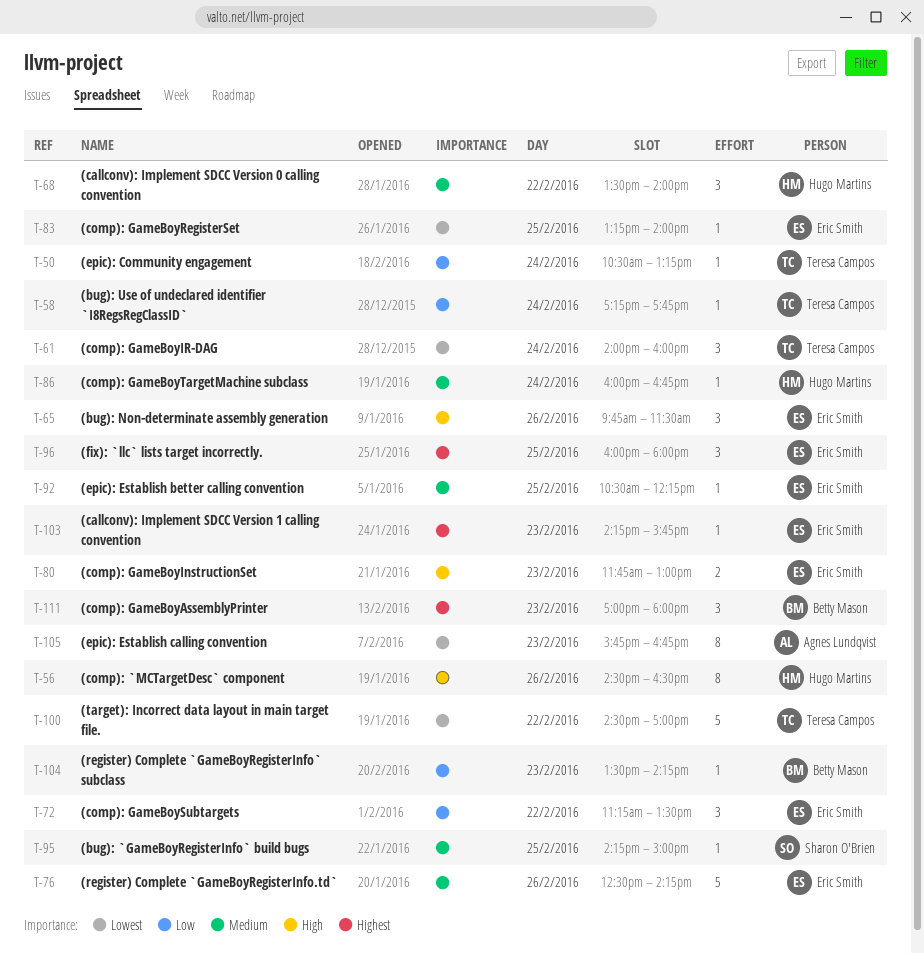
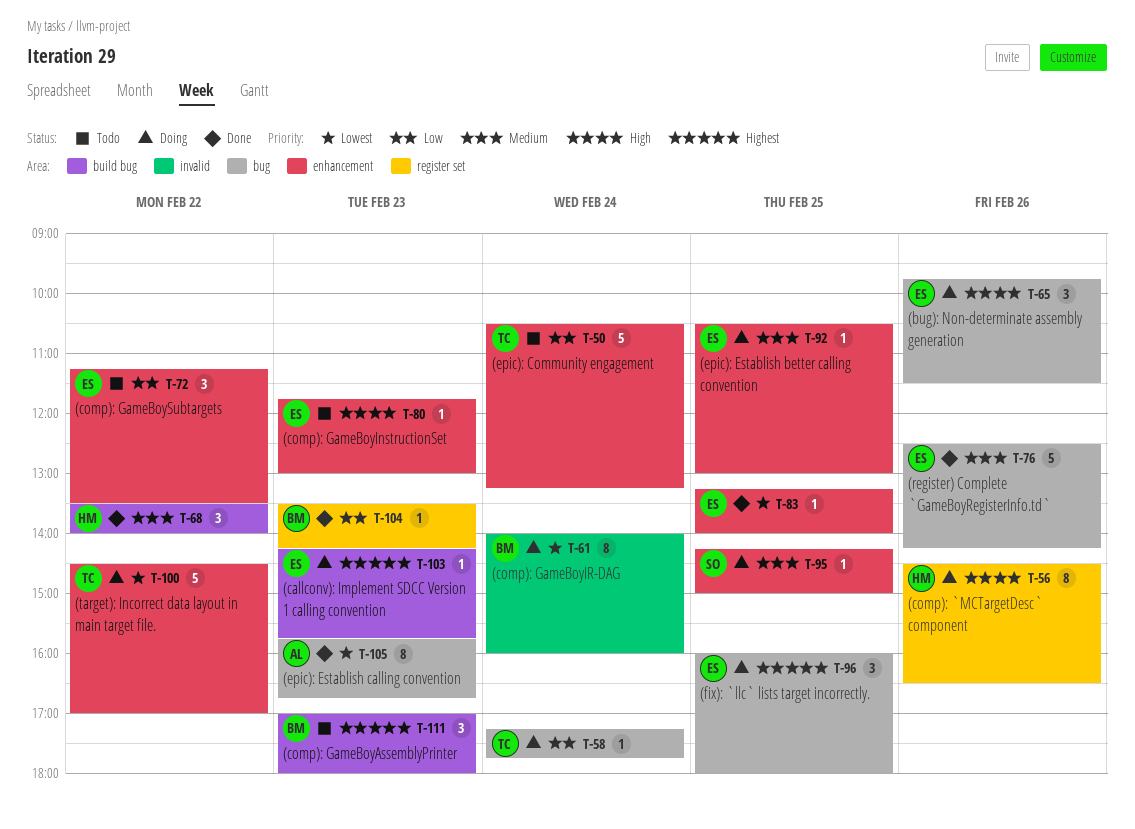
T-50, estimate: 1 -> 5
T-61, owner: Teresa Campos -> Betty Mason
T-61, estimate: 3 -> 8
T-80, estimate: 2 -> 1
T-86: present -> none
T-92, ends: 12:15 -> 13:00

